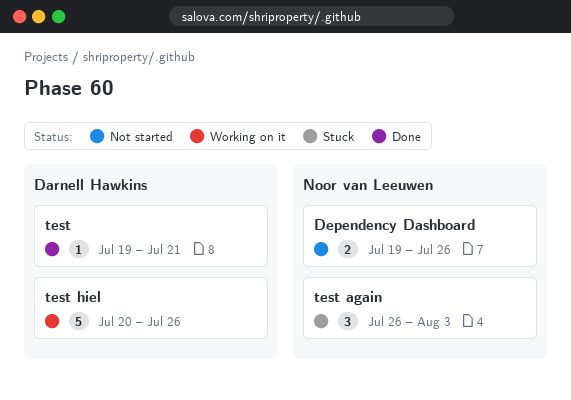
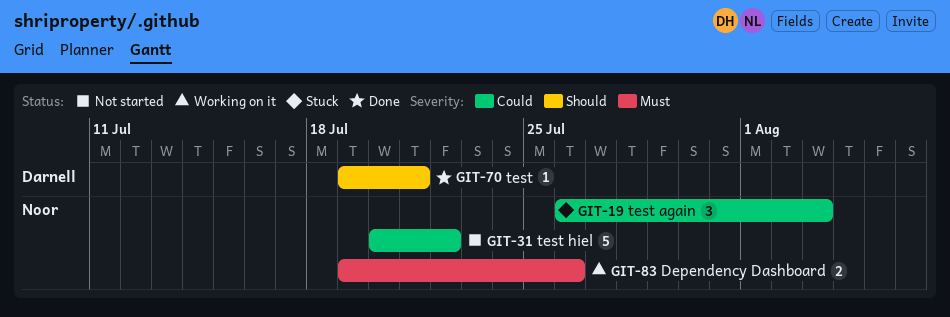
Dependency Dashboard, status: Not started -> Working on it
test hiel, status: Working on it -> Not started
test hiel, owner: Darnell Hawkins -> Noor van Leeuwen
test hiel, due: Jul 26 -> Jul 22

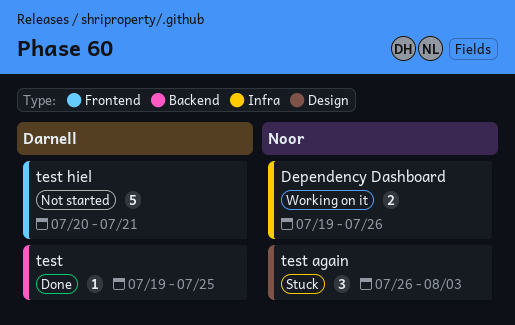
test, due: Jul 21 -> Jul 25
test hiel, owner: Noor -> Darnell
test hiel, due: Jul 22 -> Jul 21

